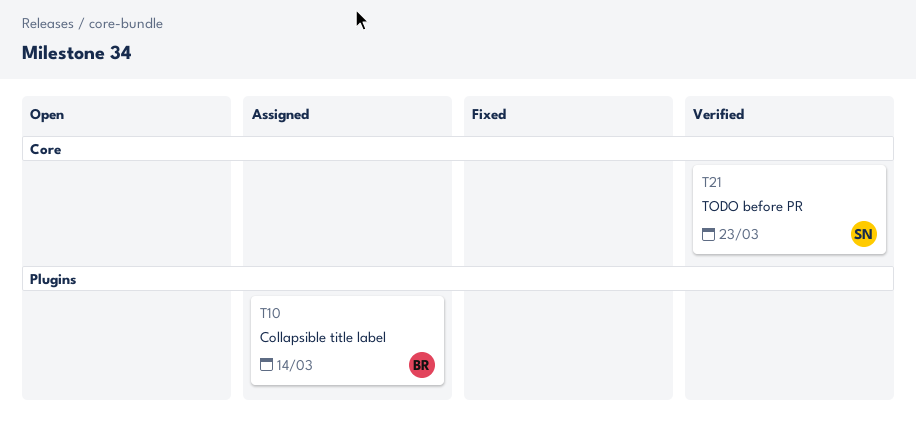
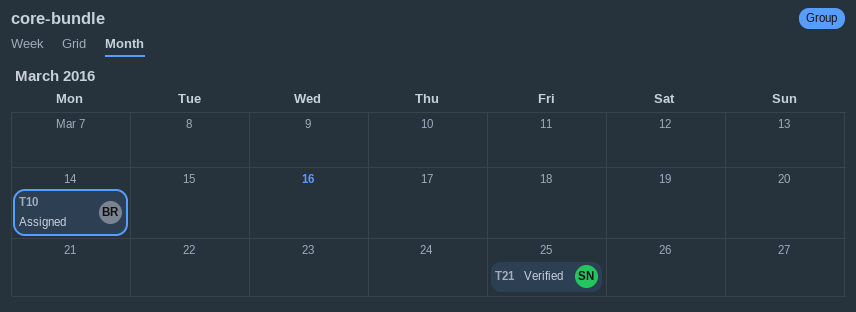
T21, due: Mar 23 -> Mar 25

